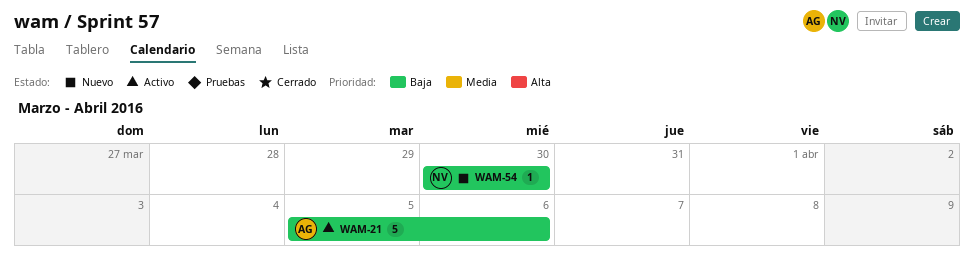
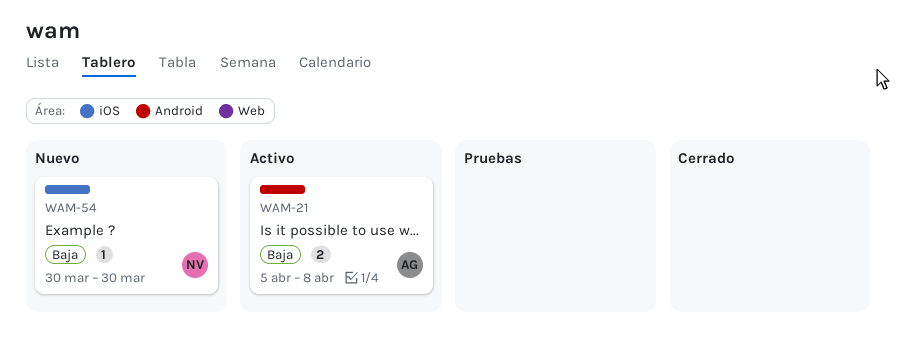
WAM-21, estimate: 5 -> 2
WAM-21, due: Apr 6 -> Apr 8

